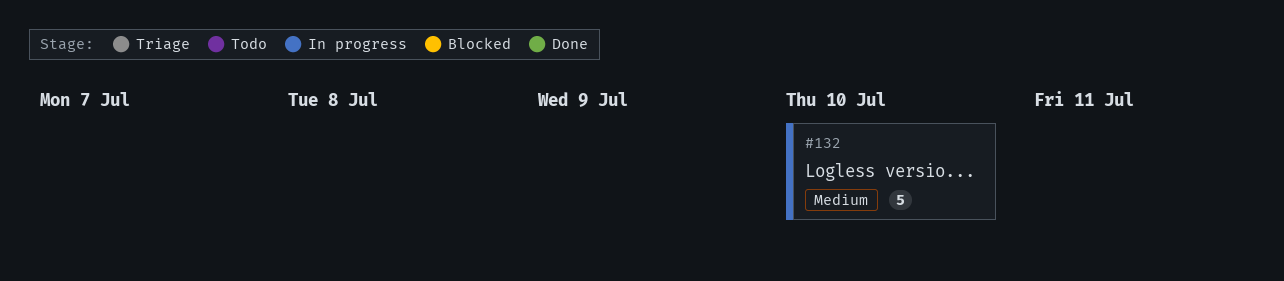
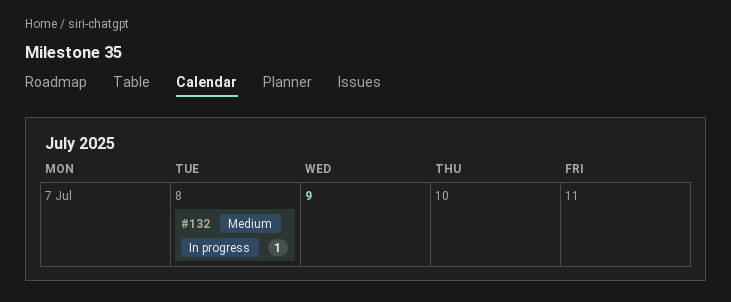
#132, estimate: 5 -> 1
#132, due: Jul 10 -> Jul 8

